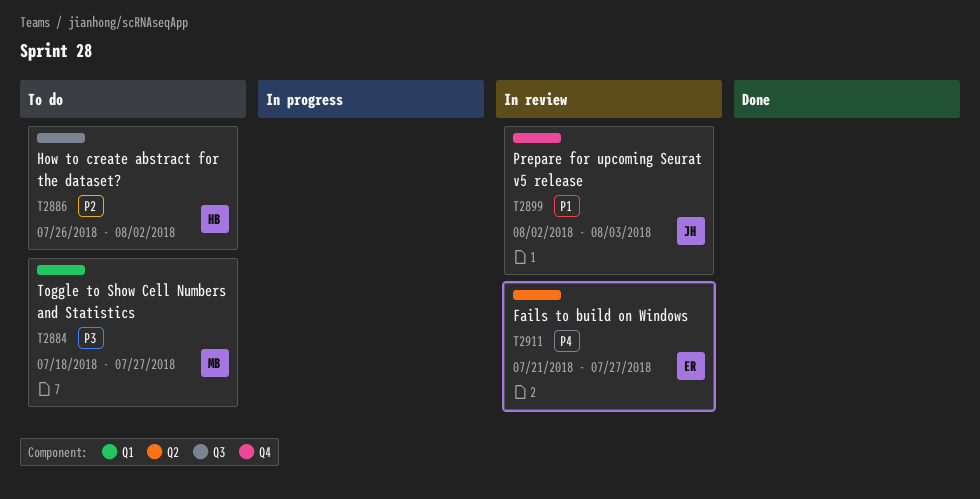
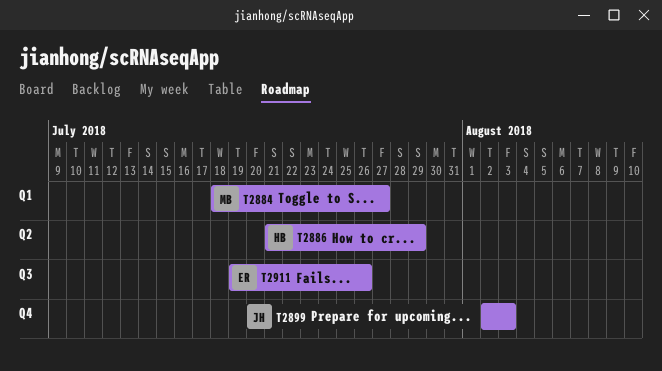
T2886, label: Q3 -> Q2
T2886, start: Jul 26 -> Jul 21
T2886, due: Aug 2 -> Jul 29
T2911, label: Q2 -> Q3
T2911, start: Jul 21 -> Jul 19
T2911, due: Jul 27 -> Jul 26

